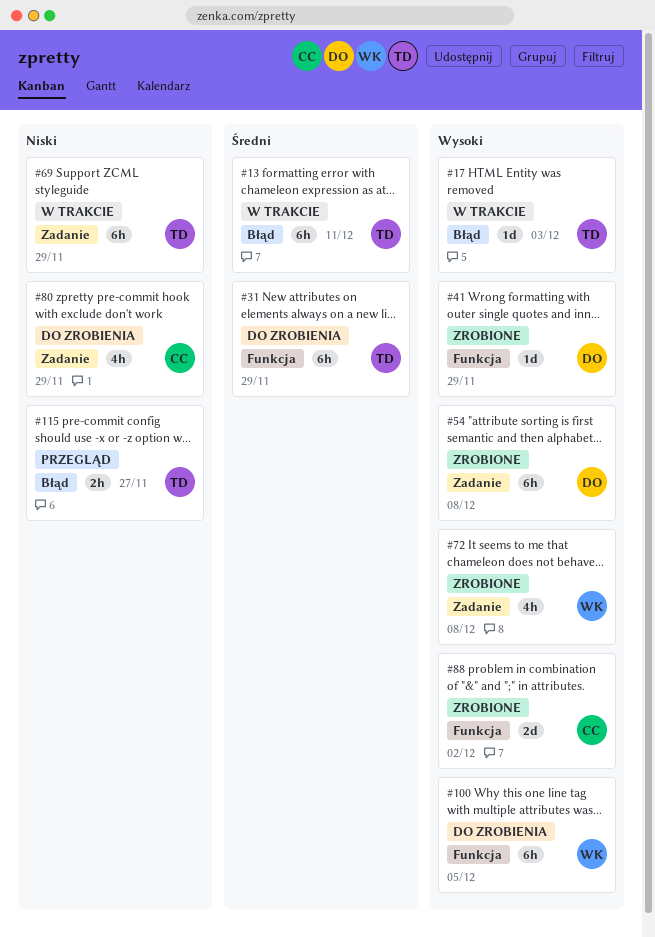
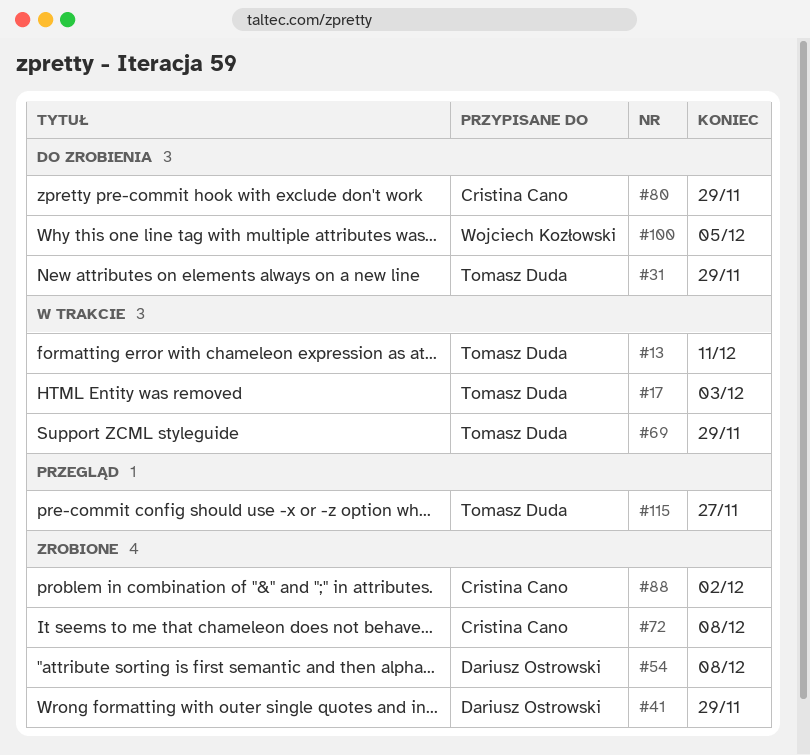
#72, owner: Wojciech Kozłowski -> Cristina Cano

